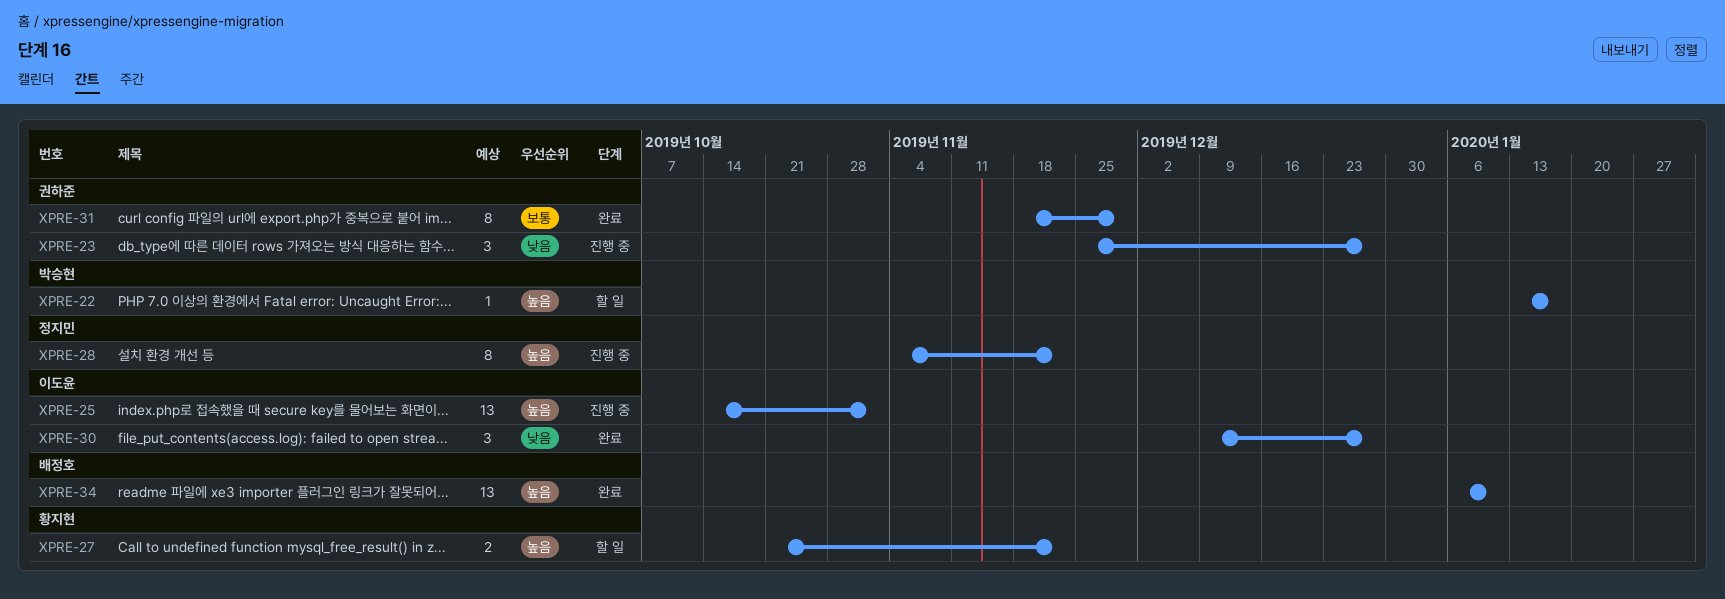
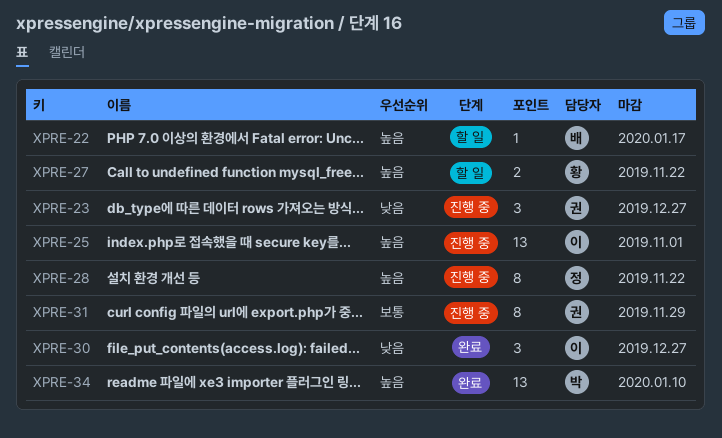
XPRE-22, owner: 박승현 -> 배정호
XPRE-31, status: 완료 -> 진행 중
XPRE-34, owner: 배정호 -> 박승현

